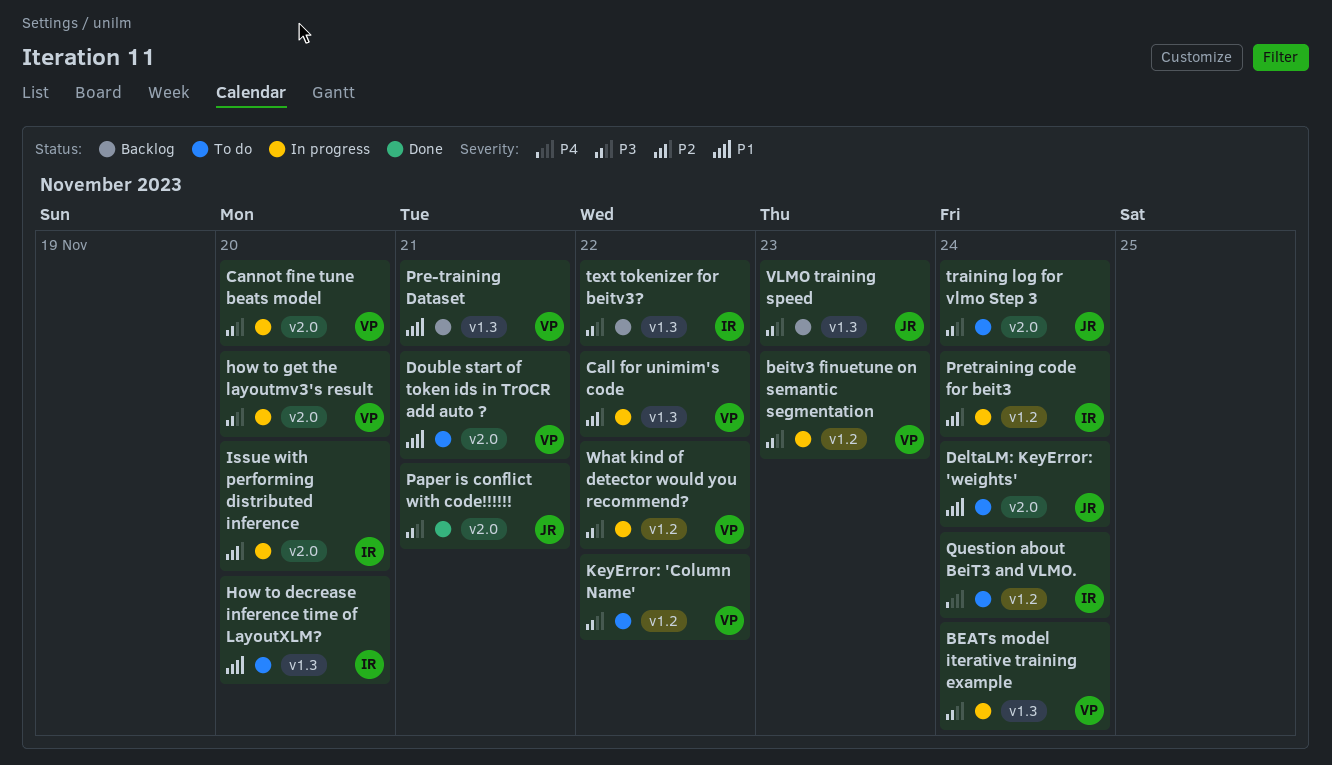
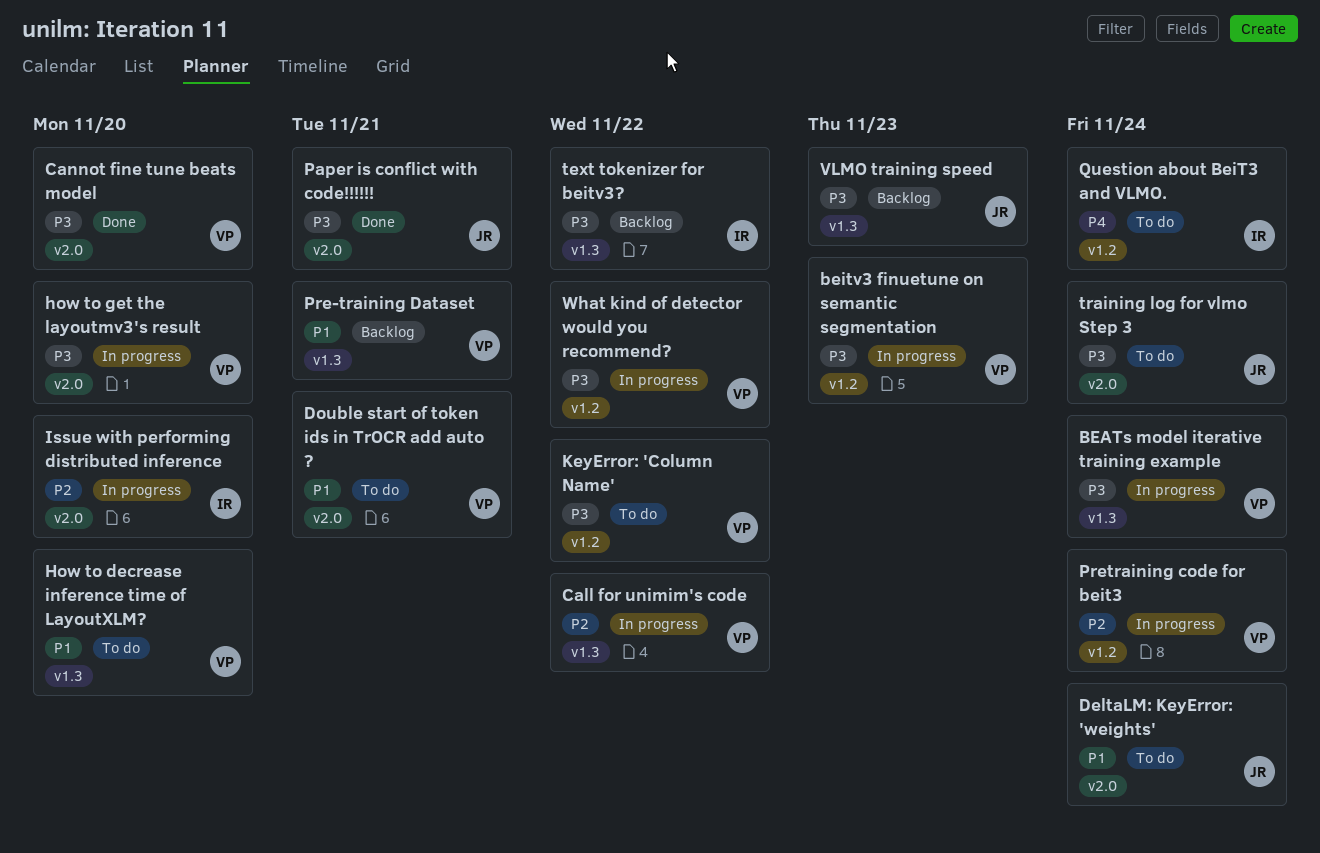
Cannot fine tune beats model, status: In progress -> Done
How to decrease inference time of LayoutXLM?, owner: IR -> VP
Pretraining code for beit3, owner: IR -> VP

